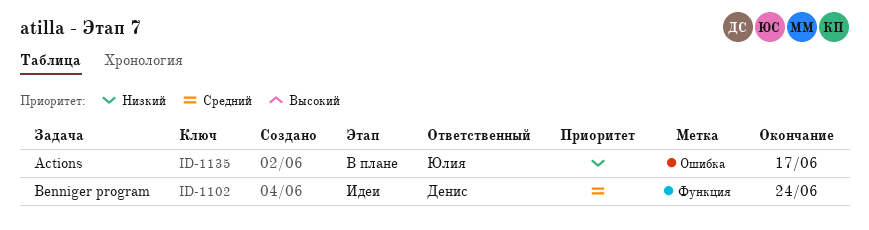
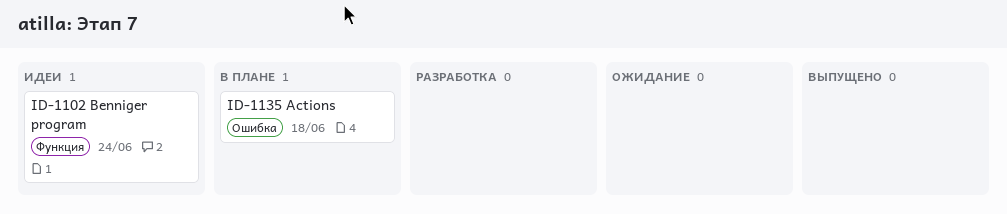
ID-1135, due: Jun 17 -> Jun 18

